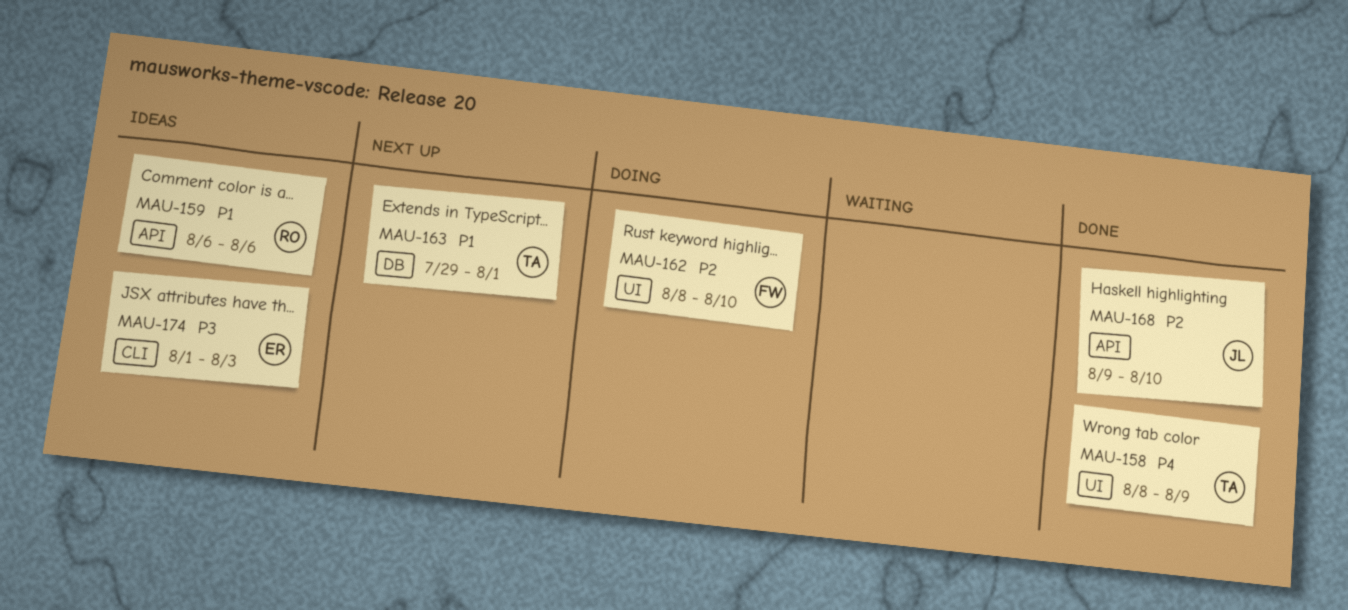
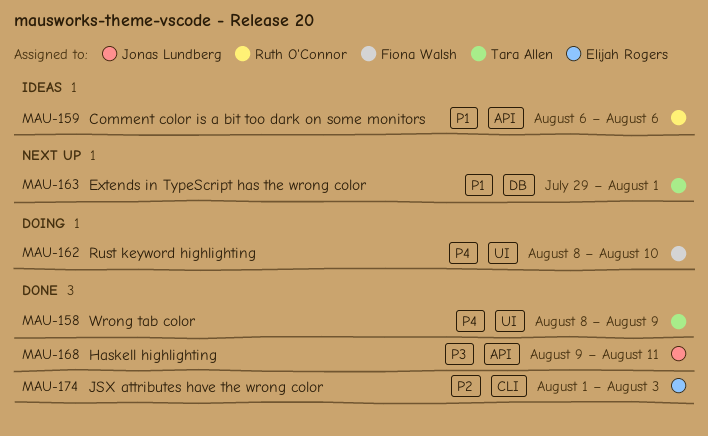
MAU-162, priority: P2 -> P4
MAU-168, priority: P2 -> P3
MAU-168, due: Aug 10 -> Aug 11
MAU-174, status: Ideas -> Done
MAU-174, priority: P3 -> P2

